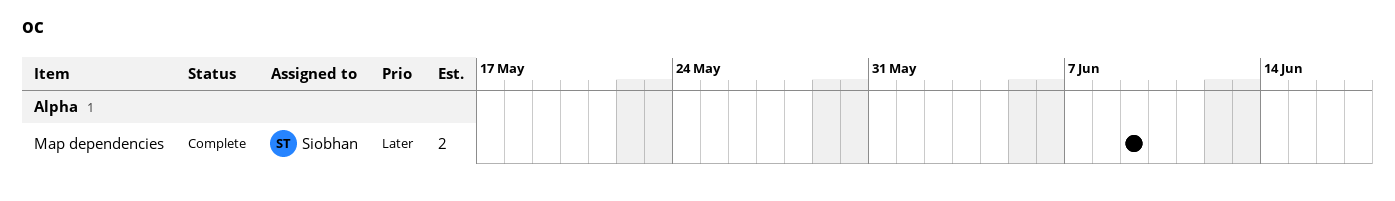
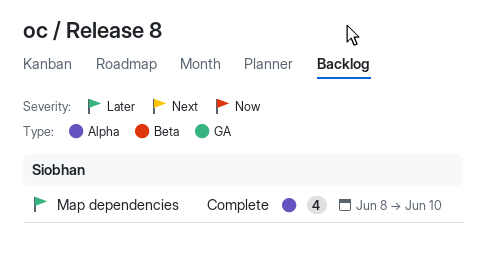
Map dependencies, estimate: 2 -> 4
Map dependencies, start: Jun 9 -> Jun 8
Map dependencies, due: Jun 9 -> Jun 10

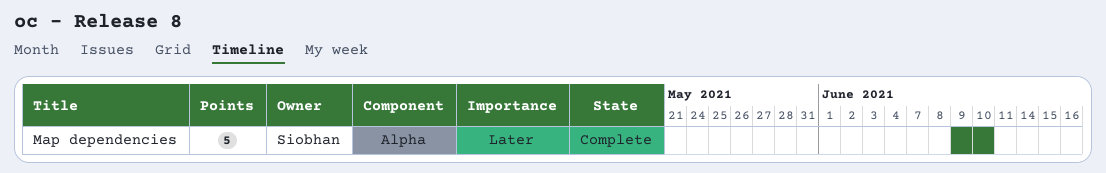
Map dependencies, estimate: 4 -> 5
Map dependencies, start: Jun 8 -> Jun 9

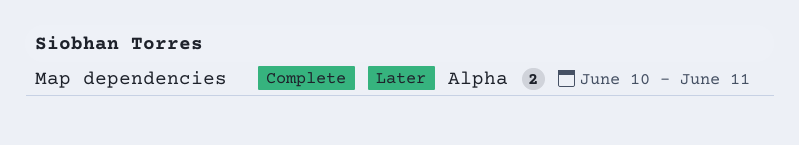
Map dependencies, estimate: 5 -> 2
Map dependencies, start: Jun 9 -> Jun 10
Map dependencies, due: Jun 10 -> Jun 11

